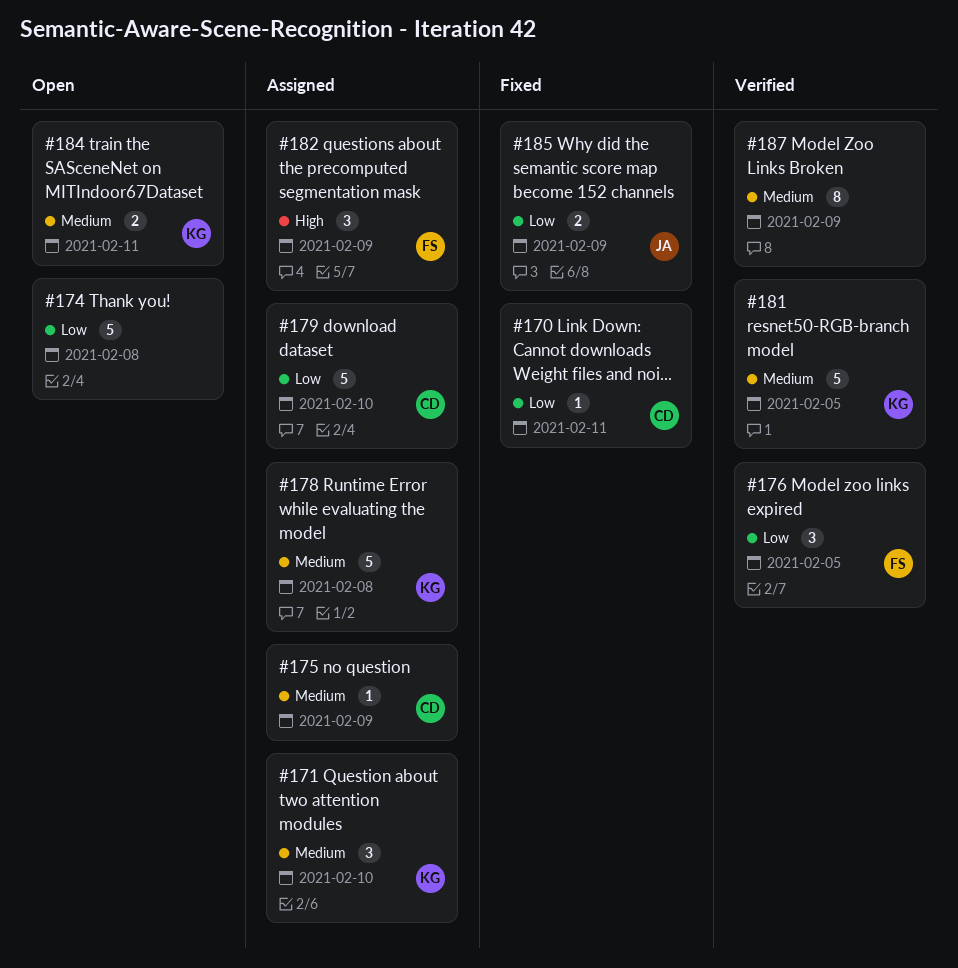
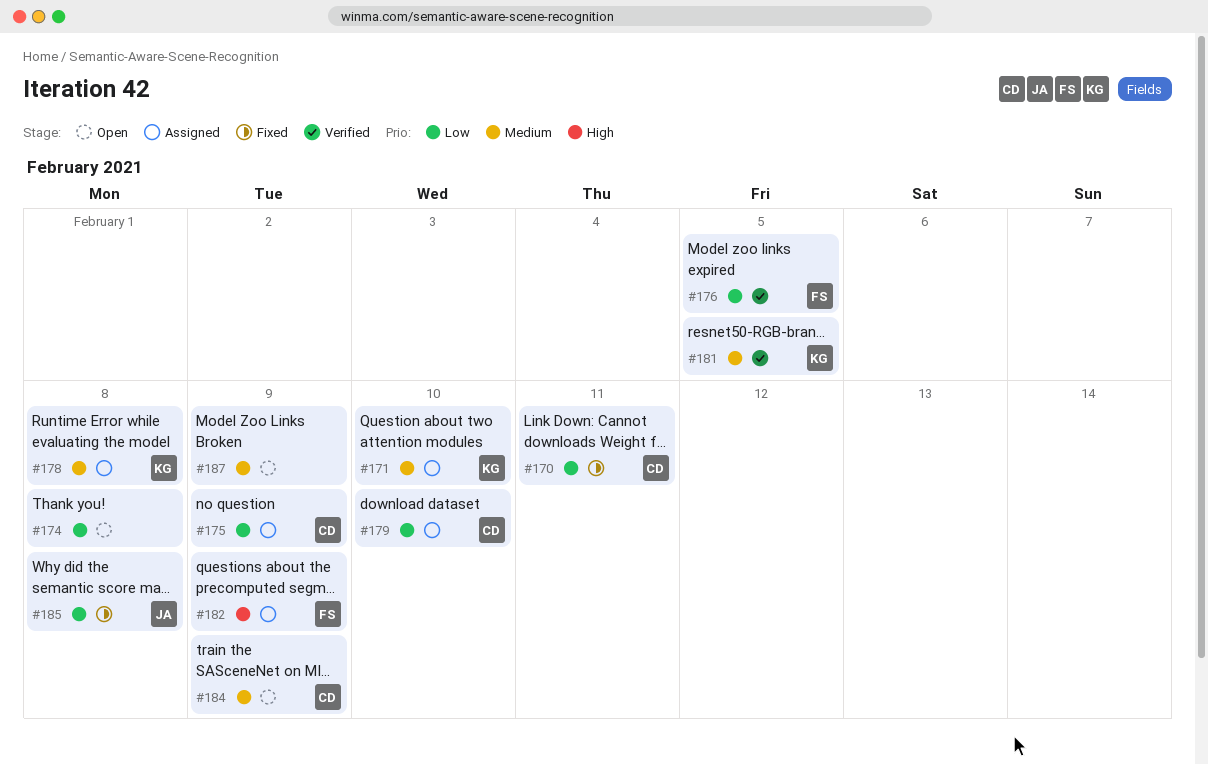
#175, priority: Medium -> Low
#184, owner: KG -> CD
#184, due: Feb 11 -> Feb 9
#185, due: Feb 9 -> Feb 8
#187, status: Verified -> Open

